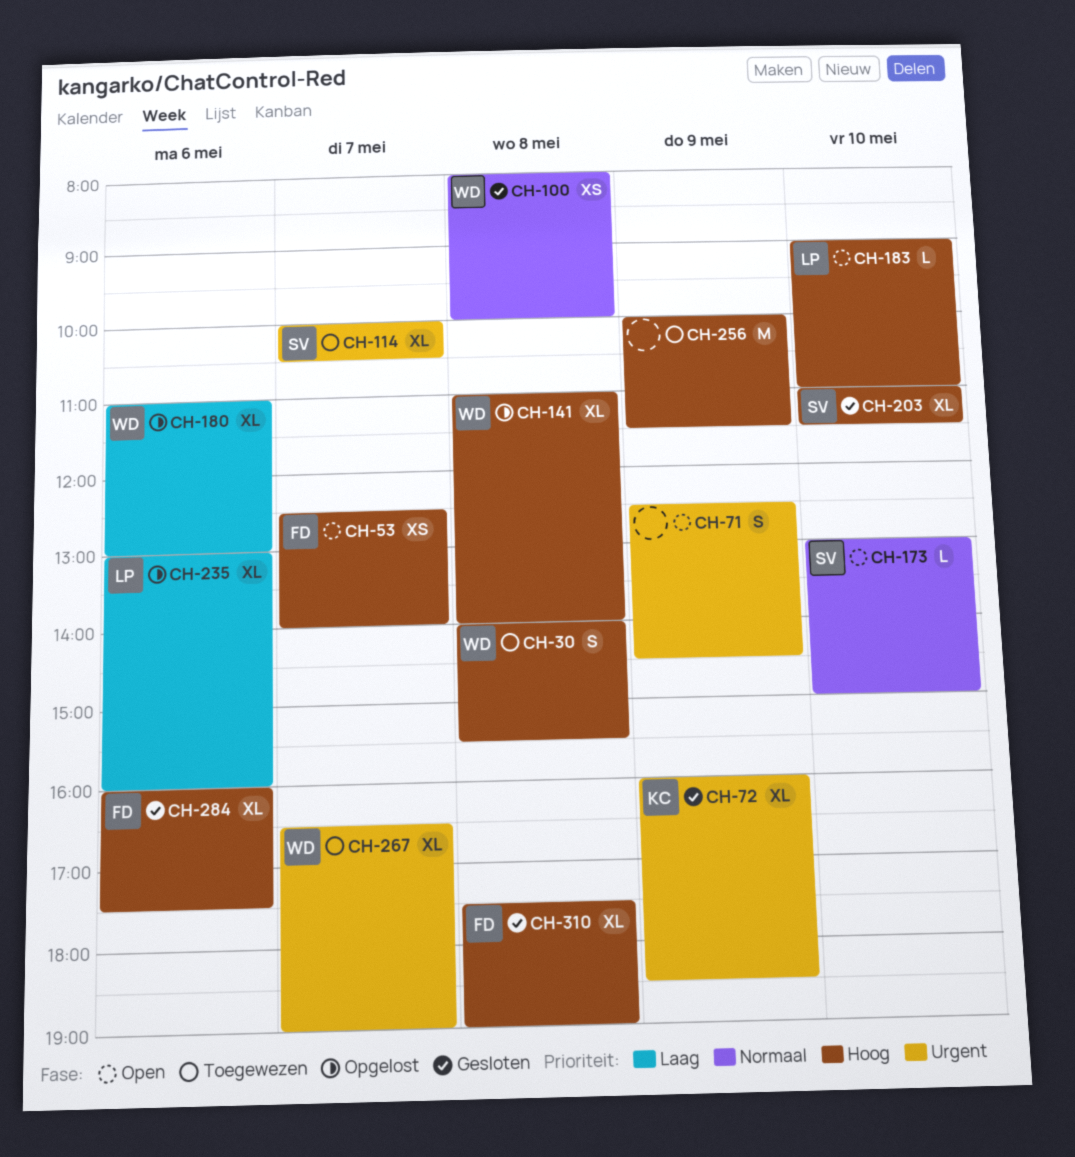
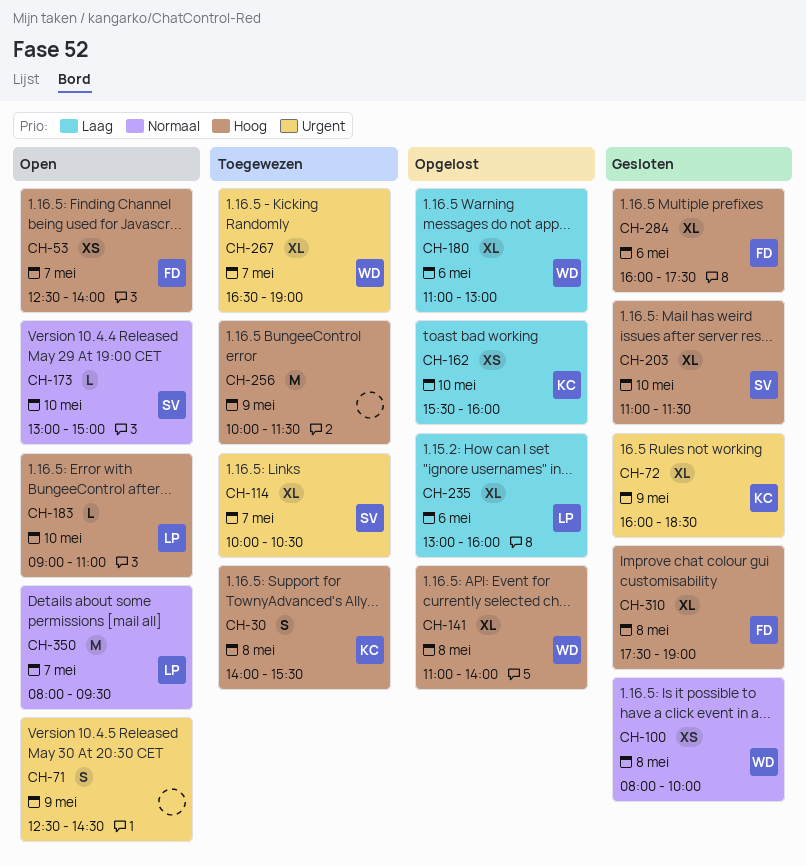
CH-30, owner: WD -> KC
CH-162: none -> present
CH-350: none -> present

